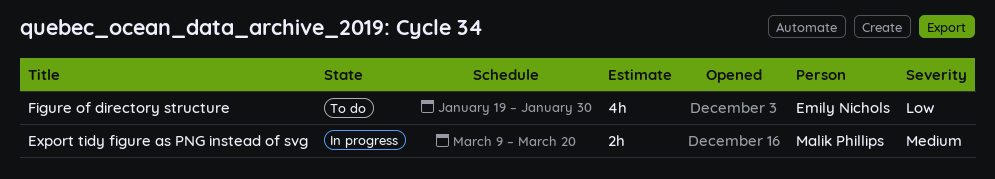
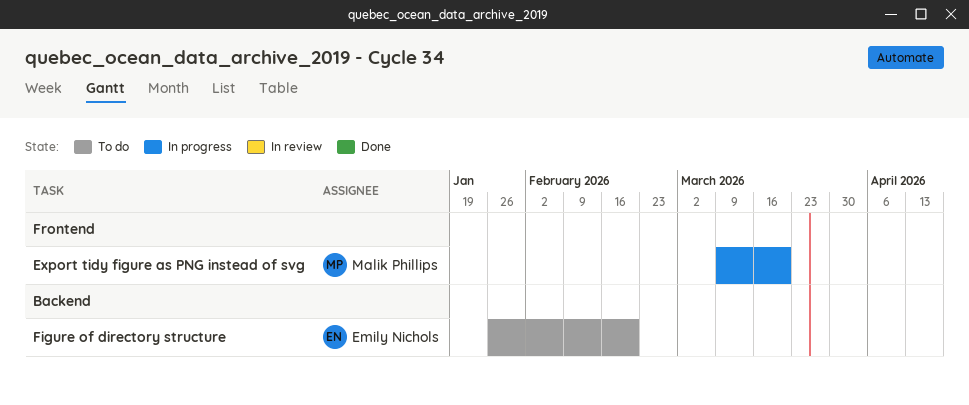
Figure of directory structure, start: Jan 19 -> Jan 26
Figure of directory structure, due: Jan 30 -> Feb 20

